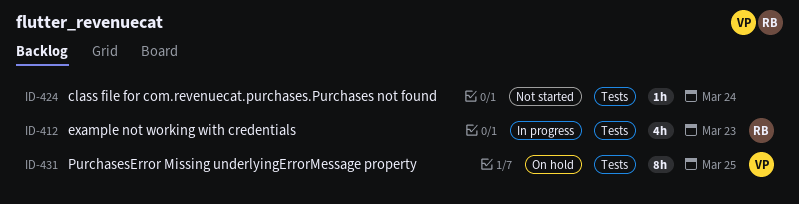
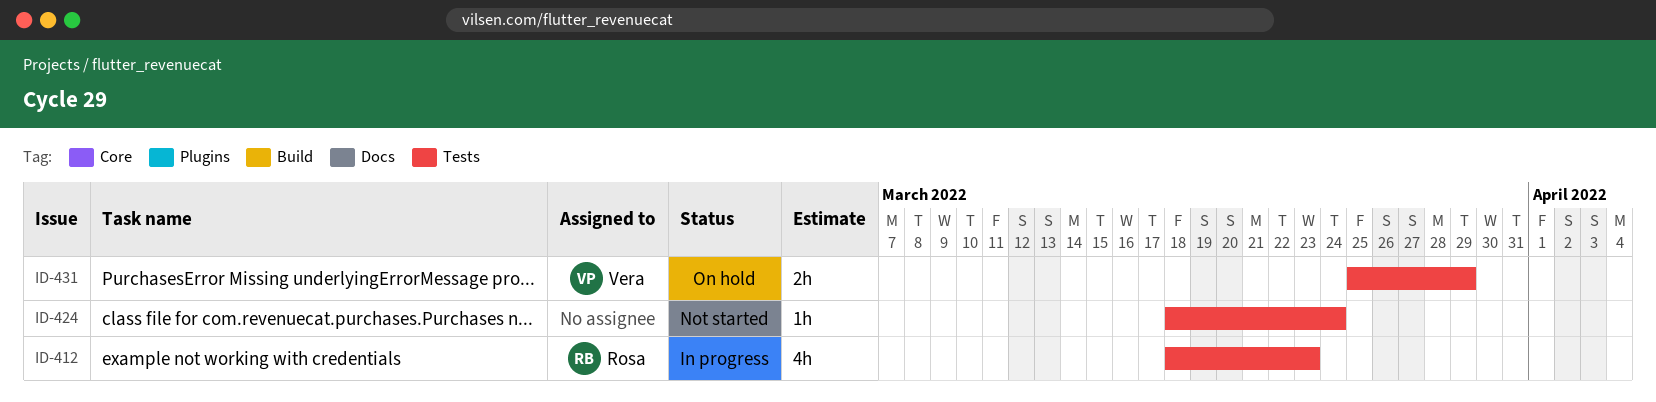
ID-431, estimate: 8h -> 2h
ID-431, due: Mar 25 -> Mar 29

